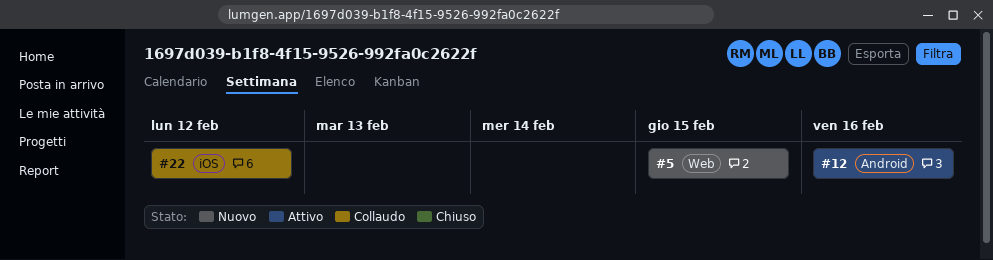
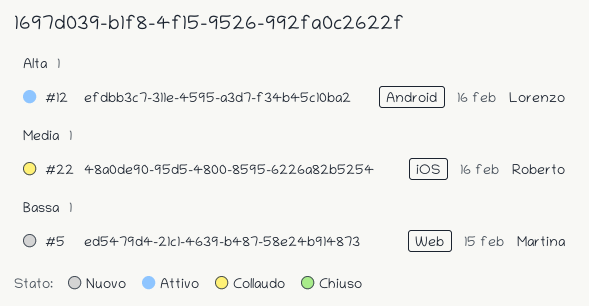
#22, due: Feb 12 -> Feb 16

